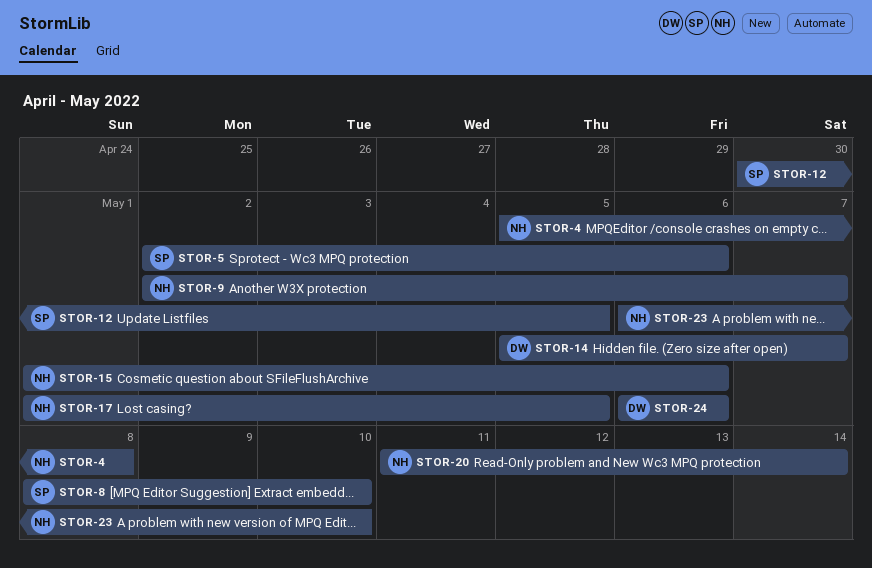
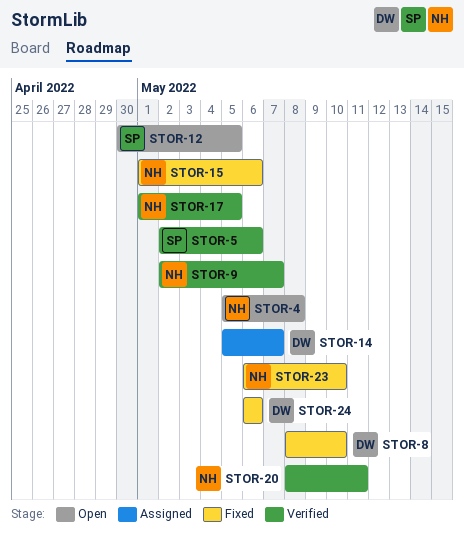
STOR-8, owner: SP -> DW
STOR-20, start: May 11 -> May 8
STOR-20, due: May 14 -> May 11

